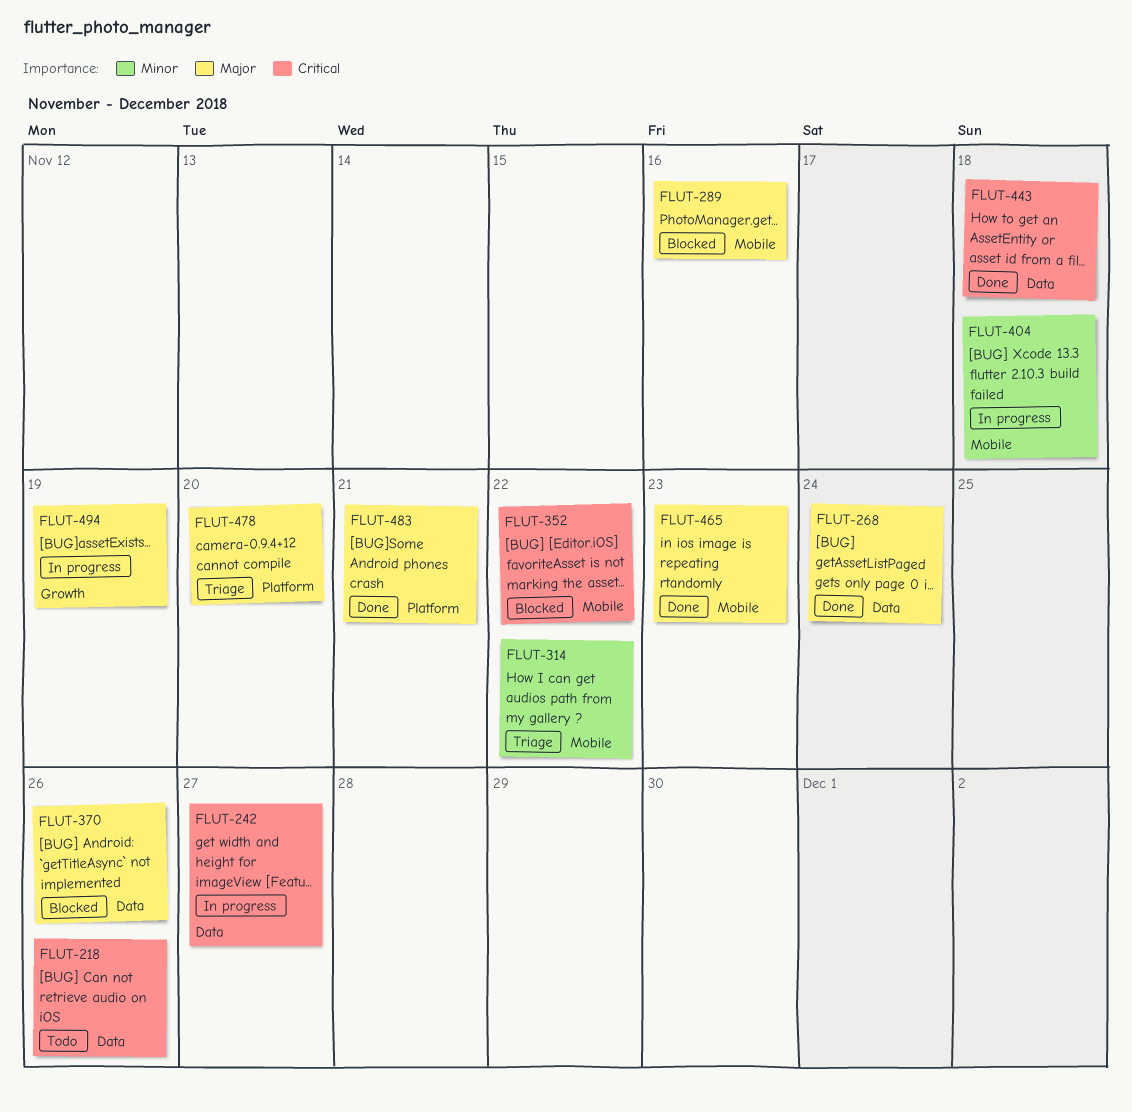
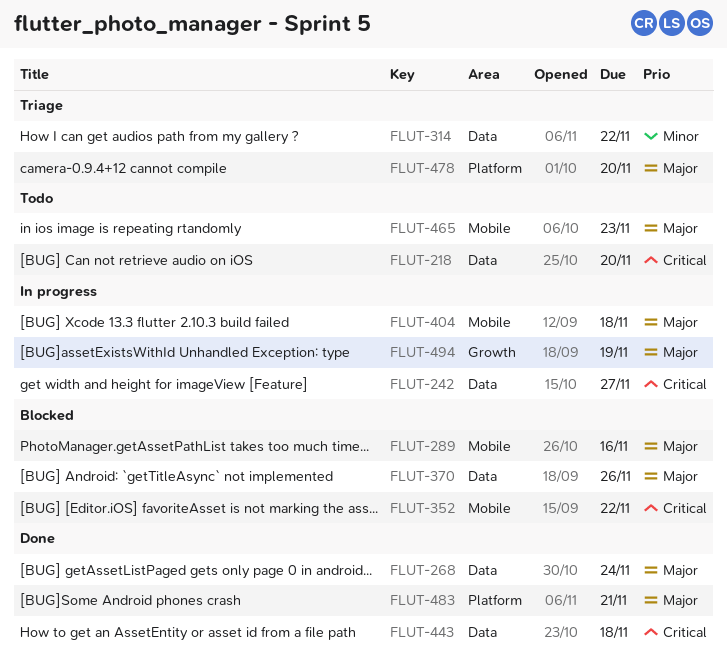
FLUT-218, due: Nov 26 -> Nov 20
FLUT-314, label: Mobile -> Data
FLUT-404, priority: Minor -> Major
FLUT-465, status: Done -> Todo

